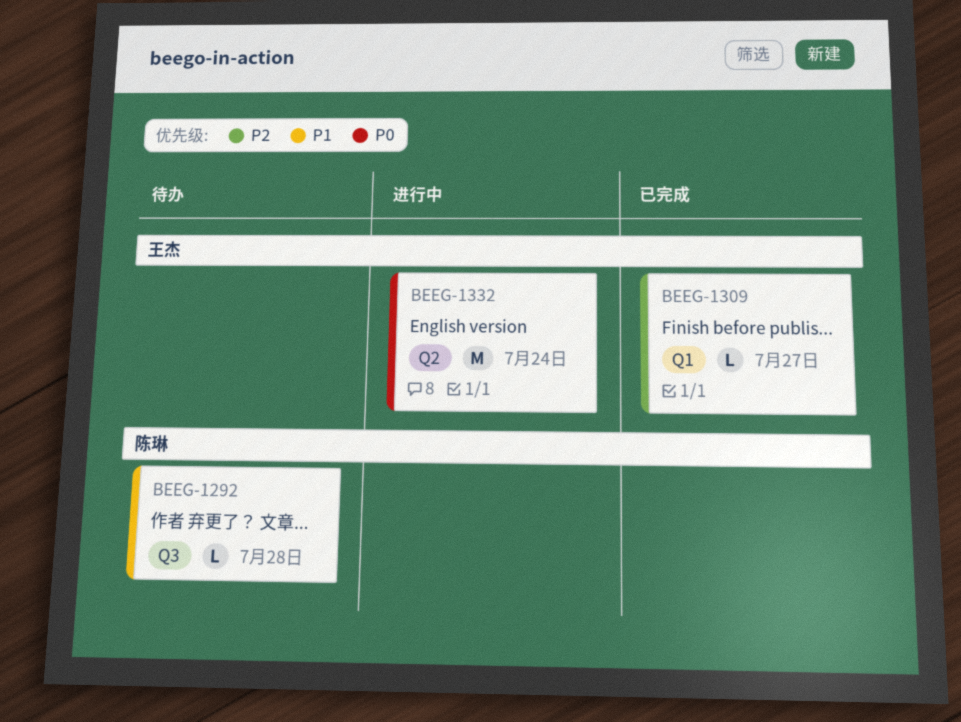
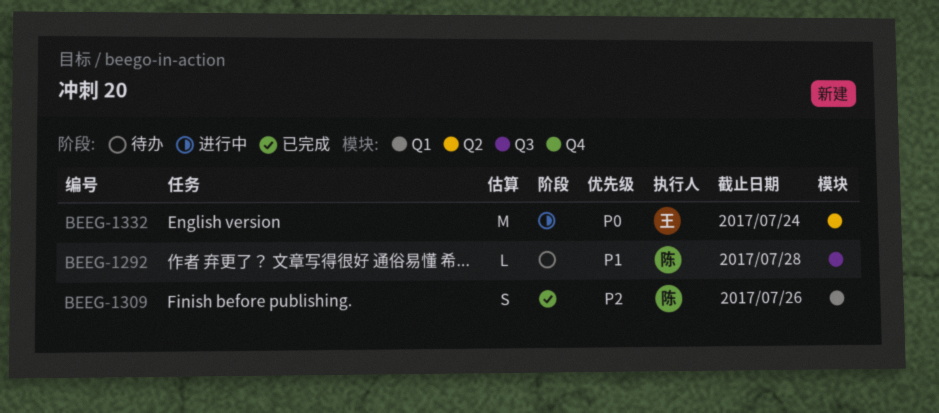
BEEG-1309, owner: 王杰 -> 陈琳
BEEG-1309, estimate: L -> S
BEEG-1309, due: Jul 27 -> Jul 26

